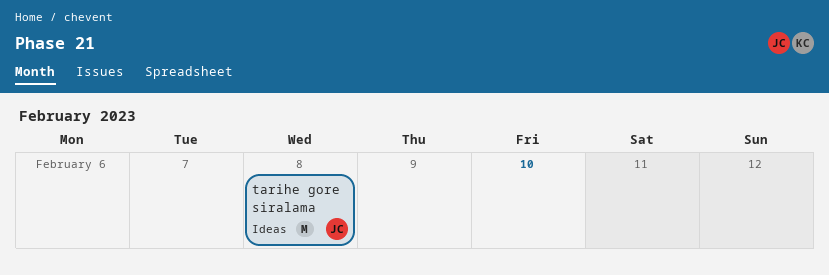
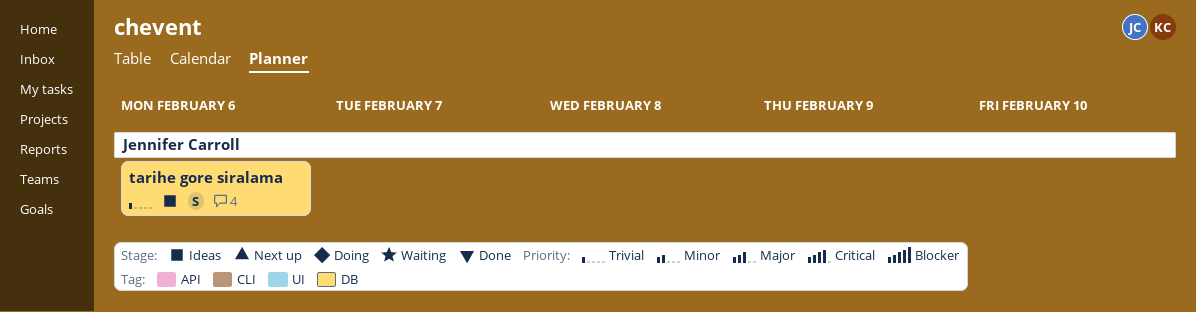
tarihe gore siralama, estimate: M -> S
tarihe gore siralama, due: Feb 8 -> Feb 6

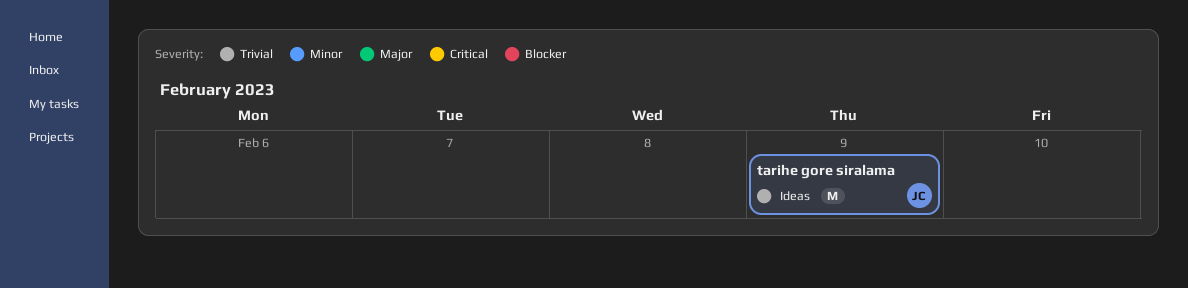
tarihe gore siralama, estimate: S -> M
tarihe gore siralama, due: Feb 6 -> Feb 9

